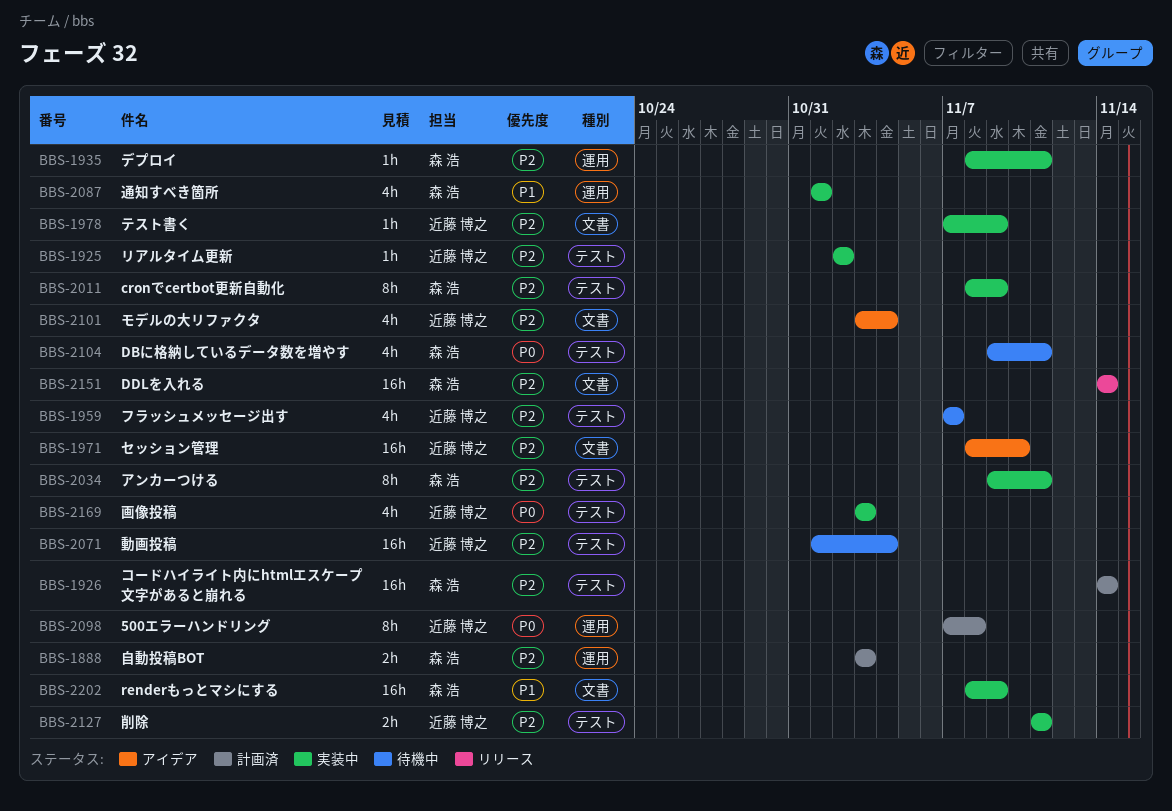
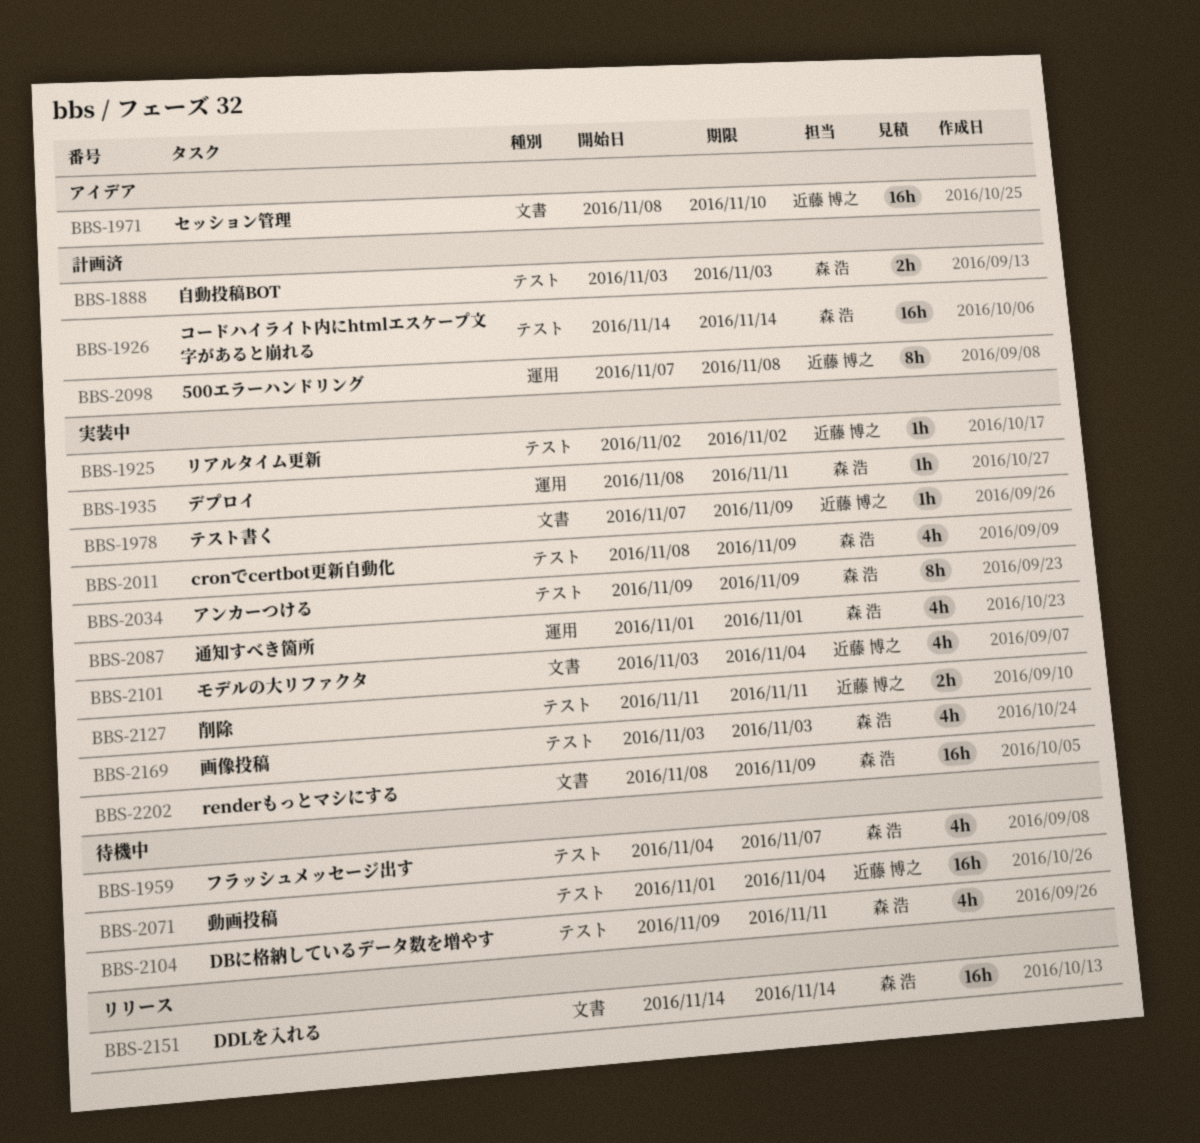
BBS-1888, label: 運用 -> テスト
BBS-1959, owner: 近藤 博之 -> 森 浩
BBS-1959, start: Nov 7 -> Nov 4
BBS-2011, estimate: 8h -> 4h
BBS-2034, due: Nov 11 -> Nov 9
BBS-2101, status: アイデア -> 実装中
BBS-2169, owner: 近藤 博之 -> 森 浩

